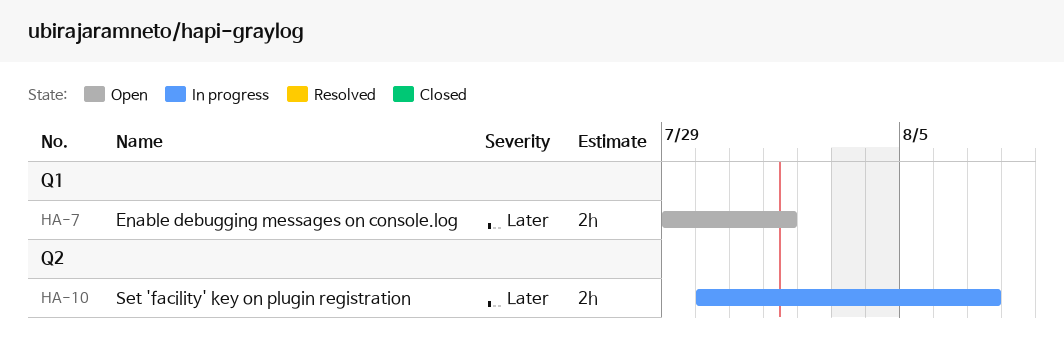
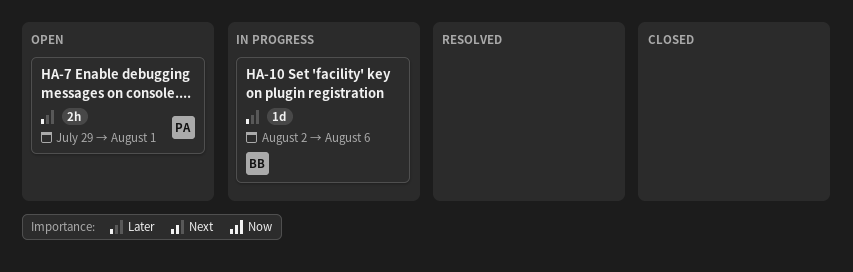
HA-10, estimate: 2h -> 1d
HA-10, start: Jul 30 -> Aug 2
HA-10, due: Aug 7 -> Aug 6

